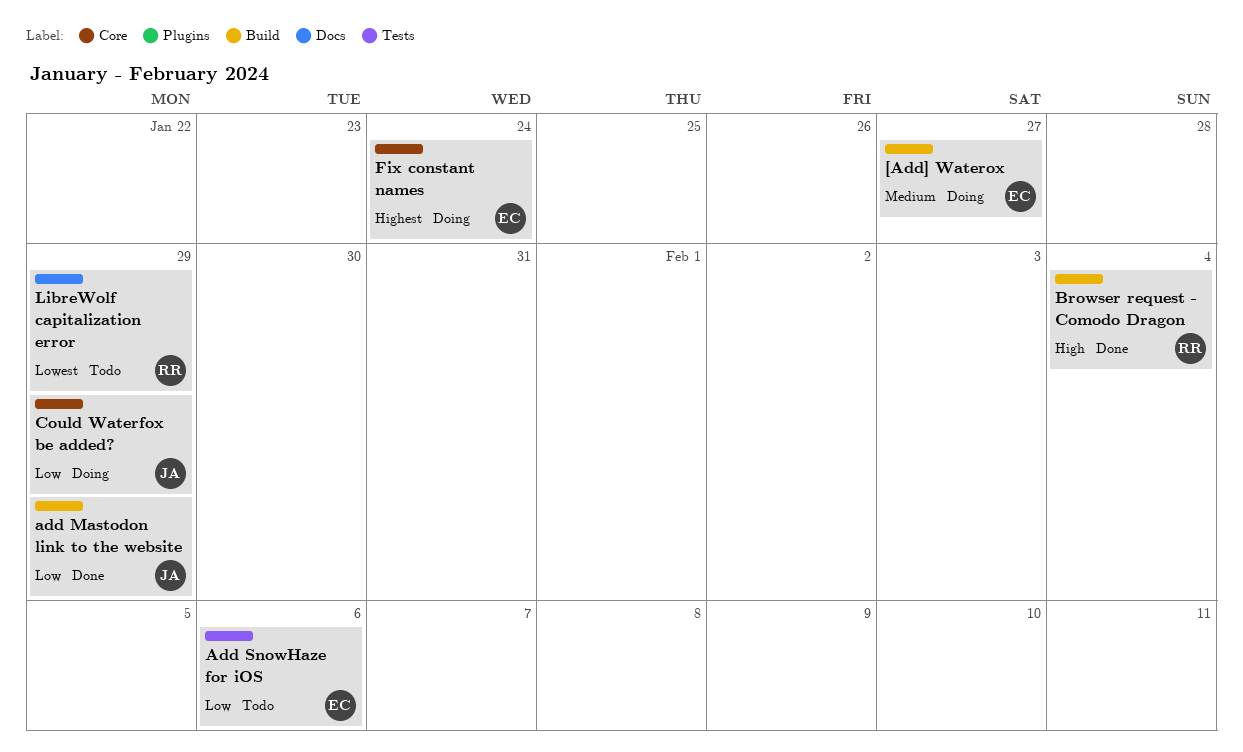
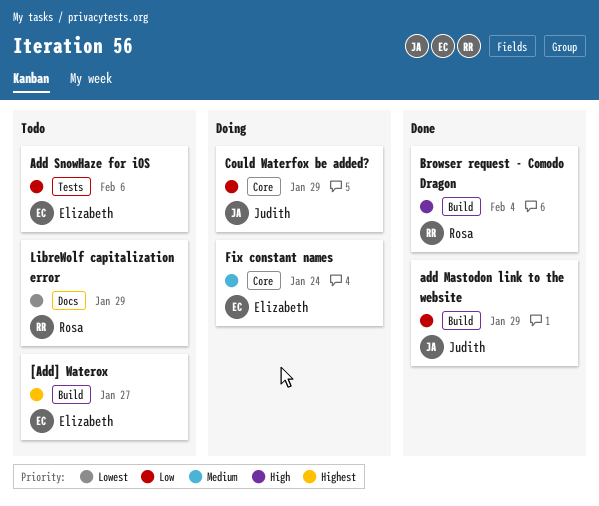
[Add] Waterox, status: Doing -> Todo
[Add] Waterox, priority: Medium -> Highest
Fix constant names, priority: Highest -> Medium

